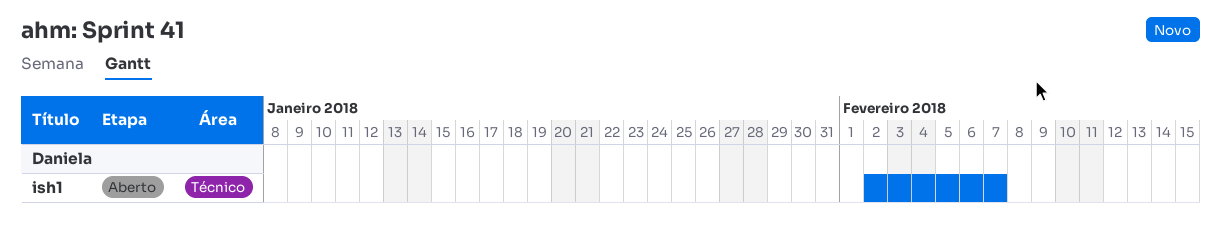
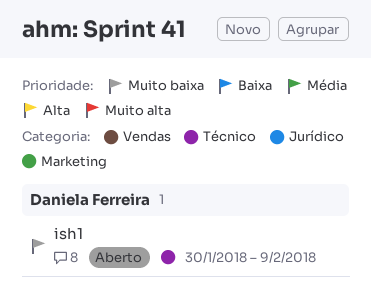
ish1, start: Feb 2 -> Jan 30
ish1, due: Feb 7 -> Feb 9

